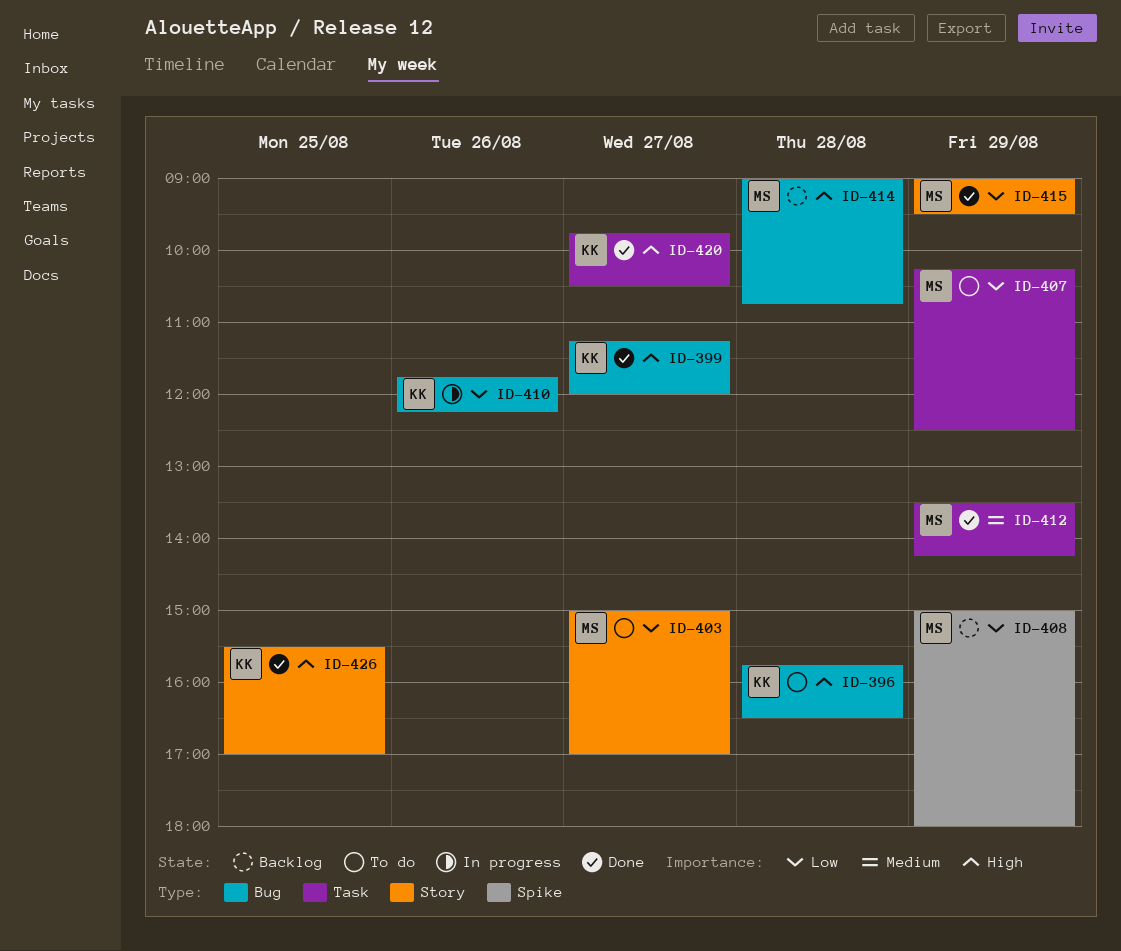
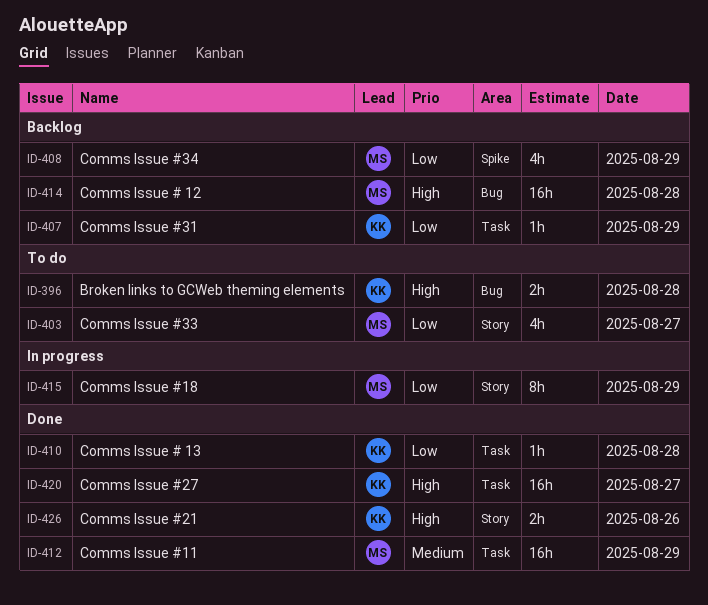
ID-399: present -> none
ID-407, status: To do -> Backlog
ID-407, owner: MS -> KK
ID-410, status: In progress -> Done
ID-410, label: Bug -> Task
ID-410, day: Aug 26 -> Aug 28
ID-415, status: Done -> In progress
ID-426, day: Aug 25 -> Aug 26

